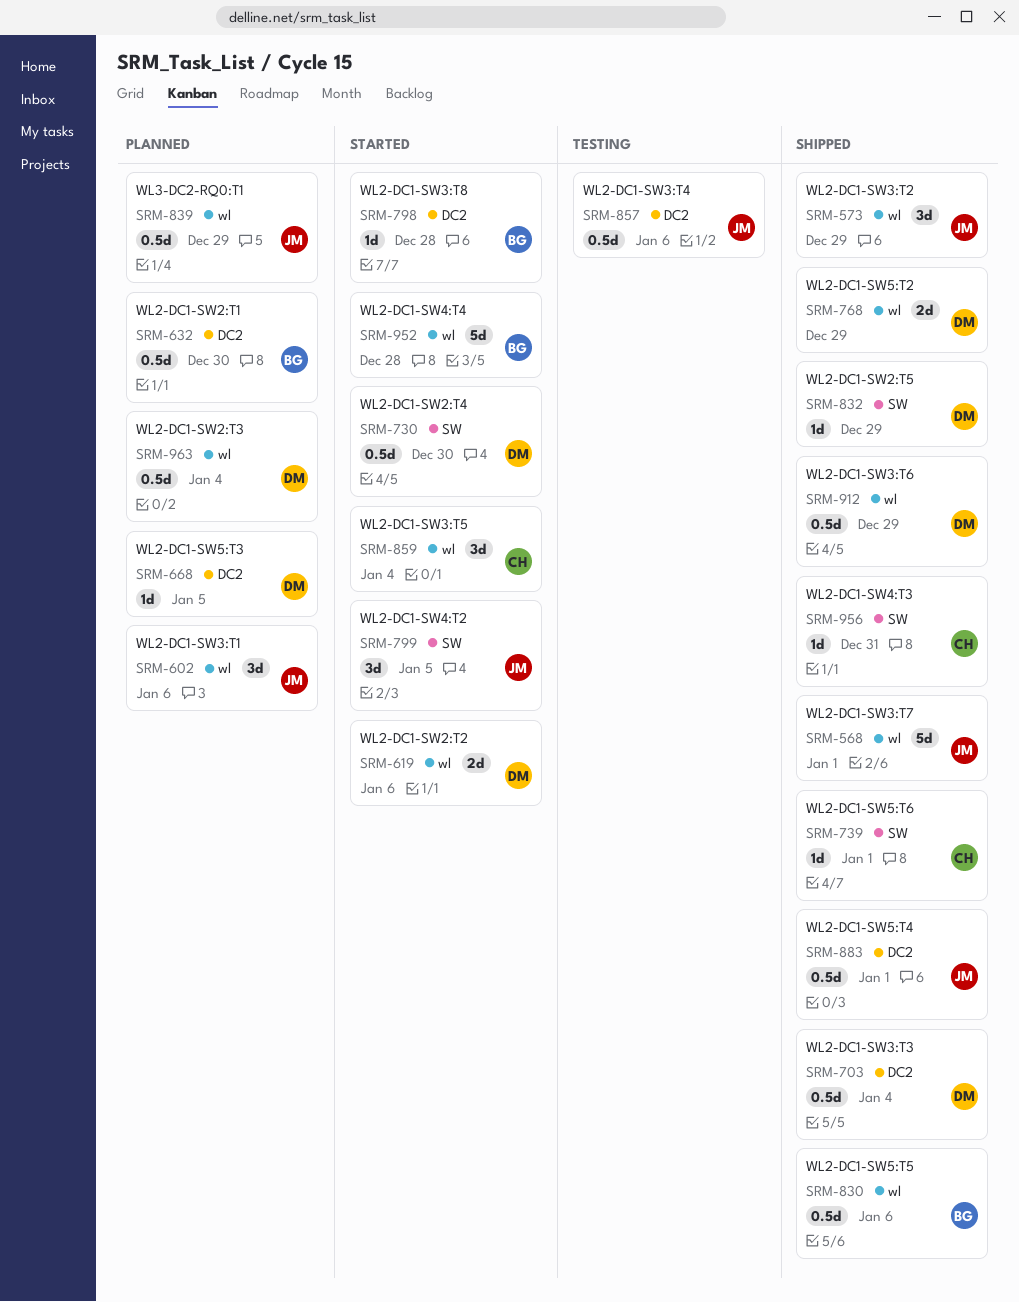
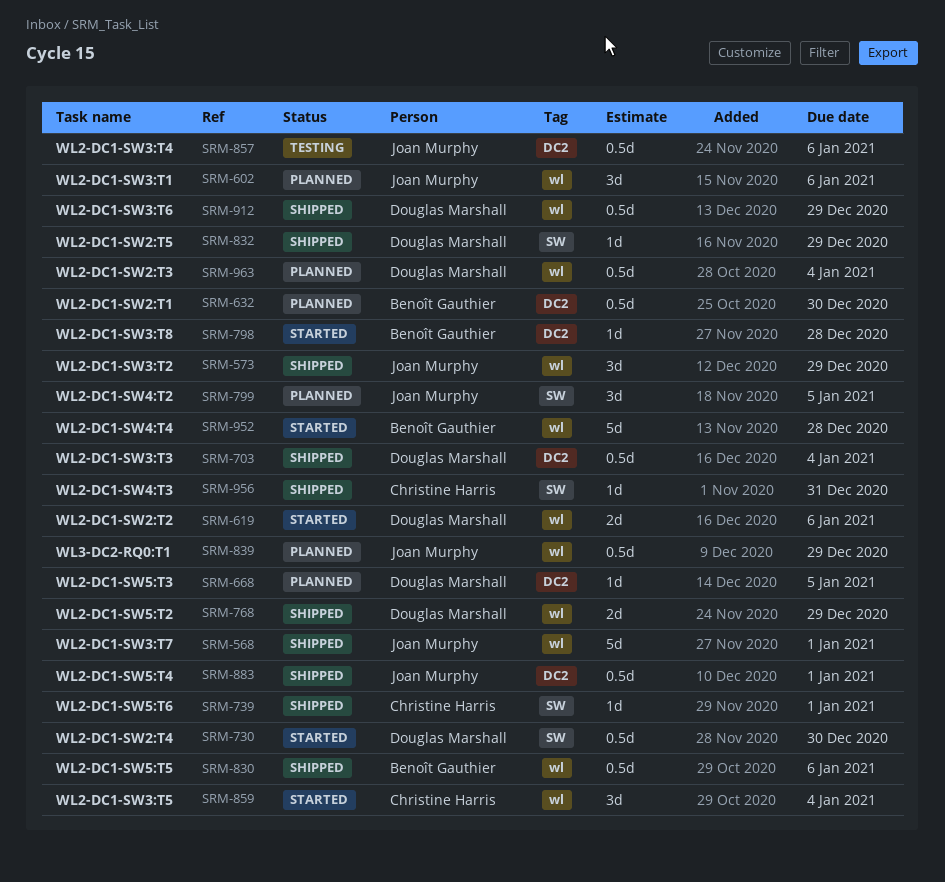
SRM-799, status: Started -> Planned

